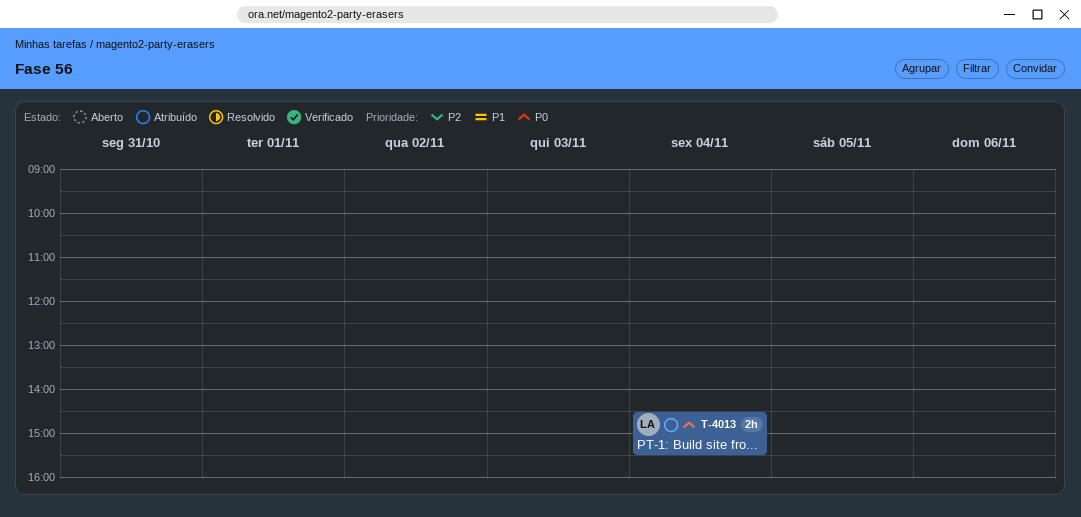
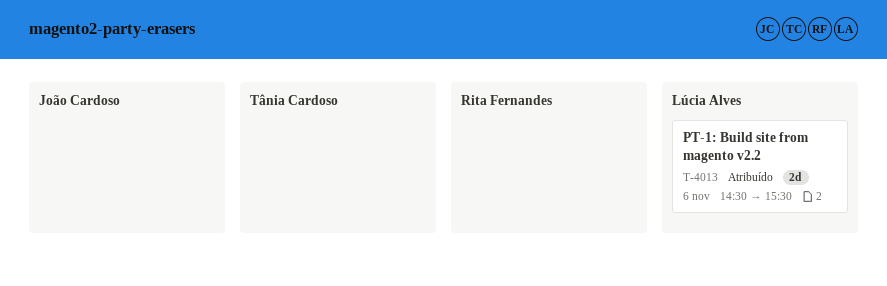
T-4013, estimate: 2h -> 2d
T-4013, day: Nov 4 -> Nov 6

